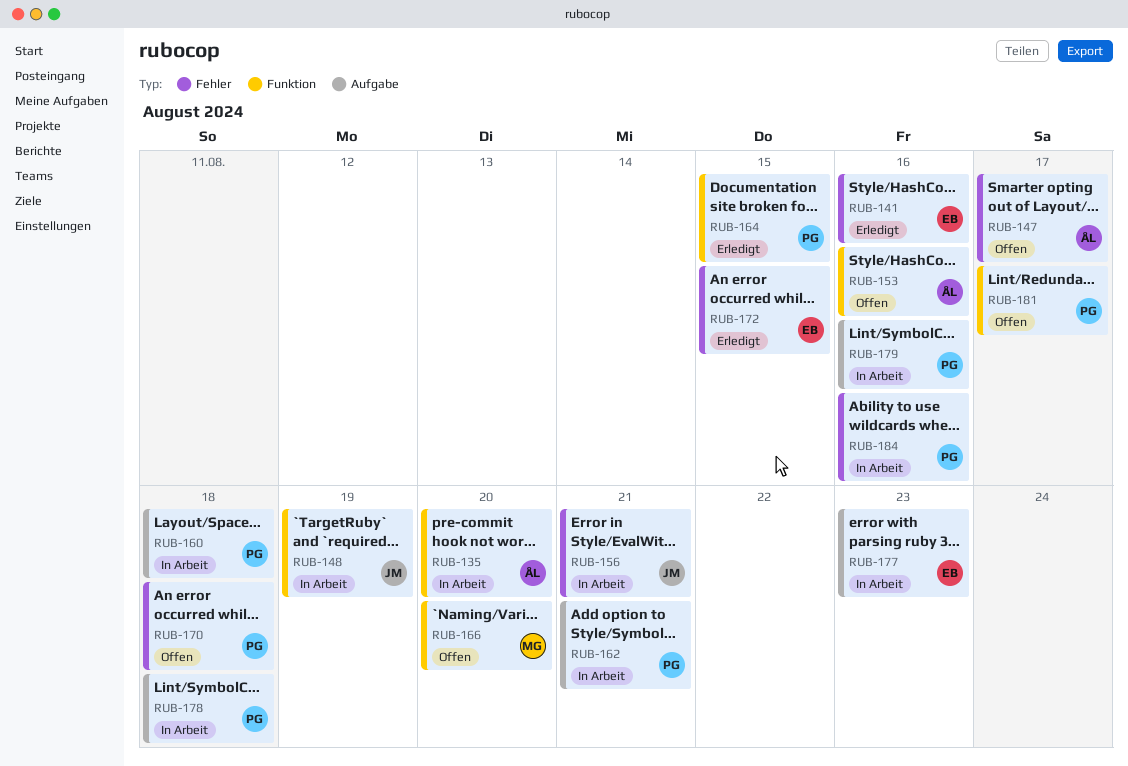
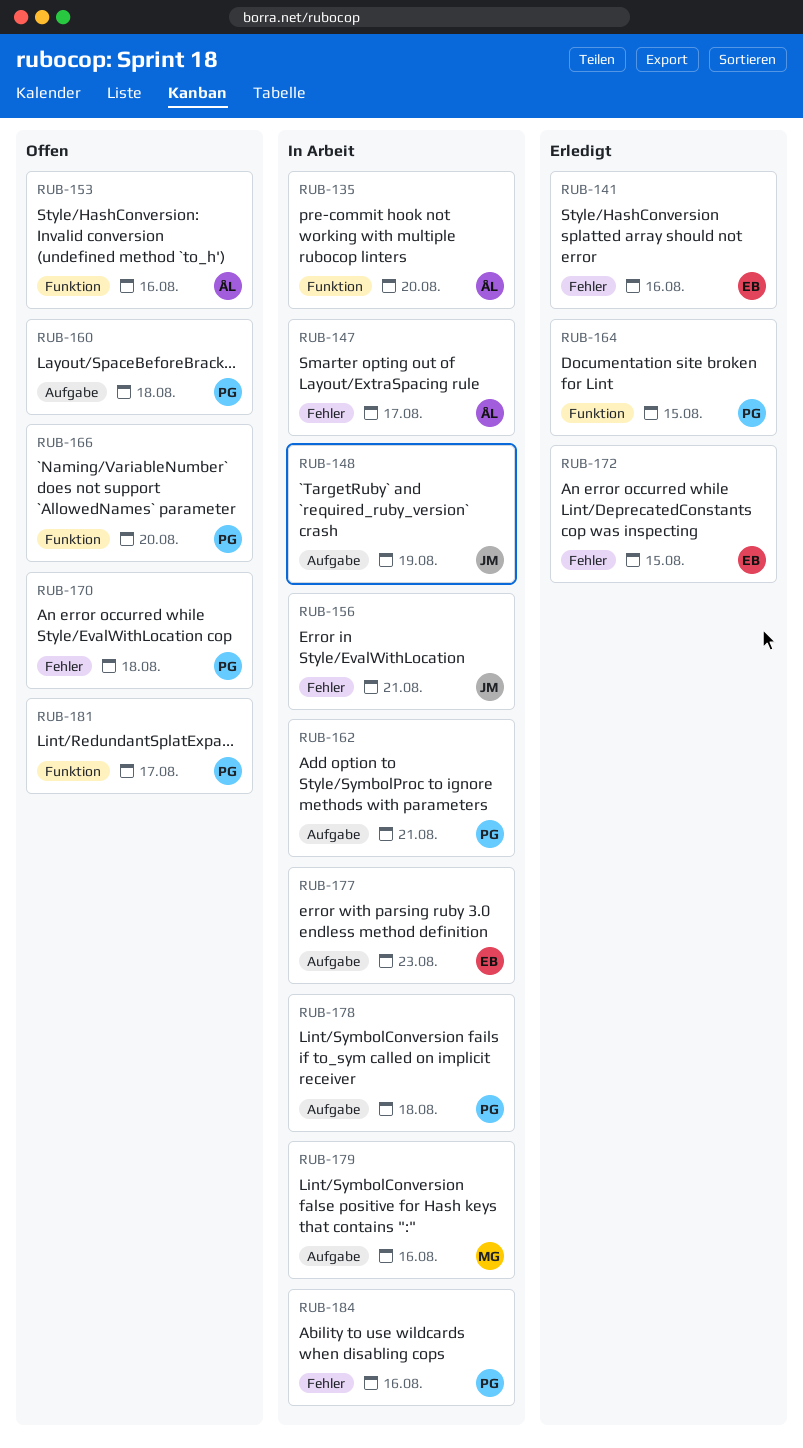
RUB-147, status: Offen -> In Arbeit
RUB-148, label: Funktion -> Aufgabe
RUB-160, status: In Arbeit -> Offen
RUB-166, owner: MG -> PG
RUB-179, owner: PG -> MG

